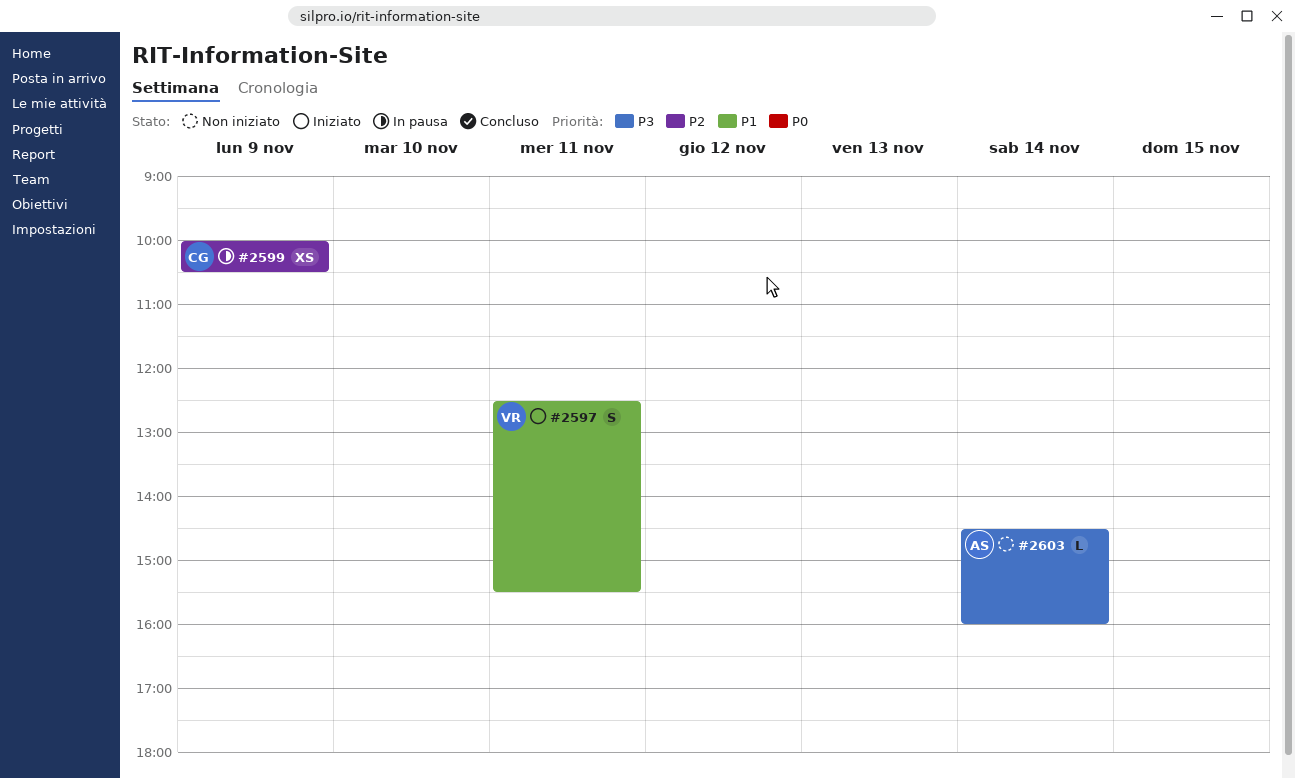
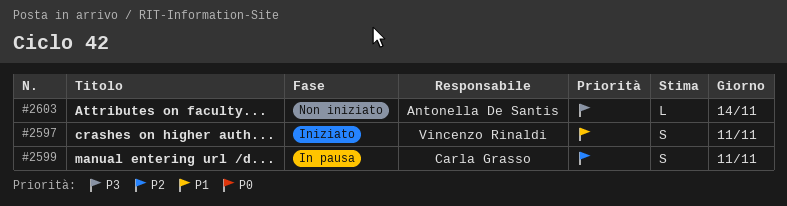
#2599, estimate: XS -> S
#2599, day: Nov 9 -> Nov 11

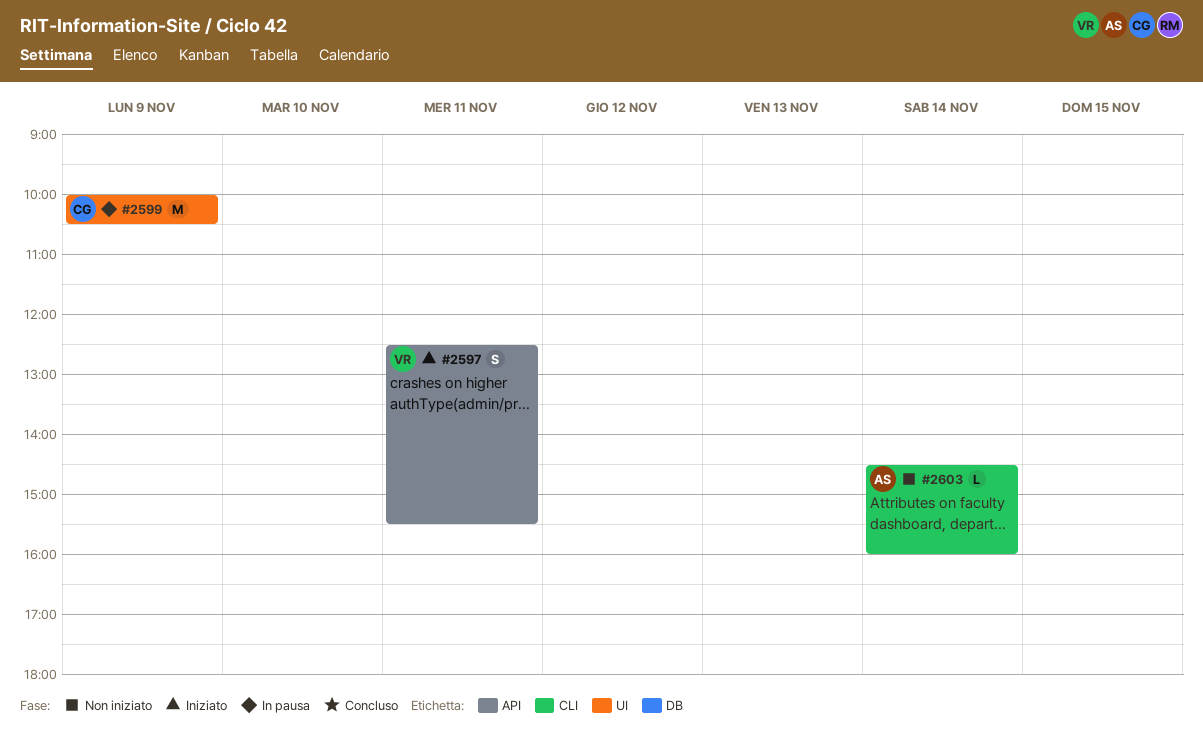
#2599, estimate: S -> M
#2599, day: Nov 11 -> Nov 9

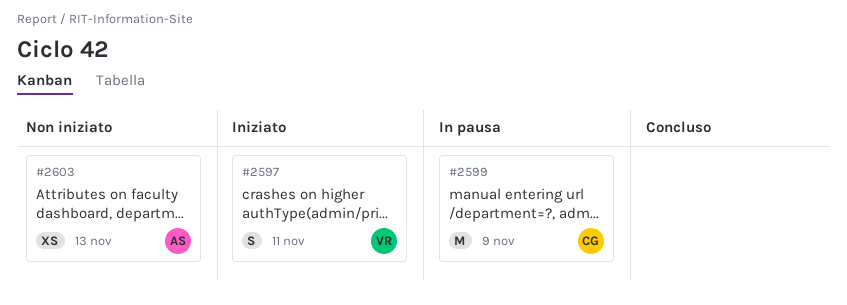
#2603, estimate: L -> XS
#2603, day: Nov 14 -> Nov 13

